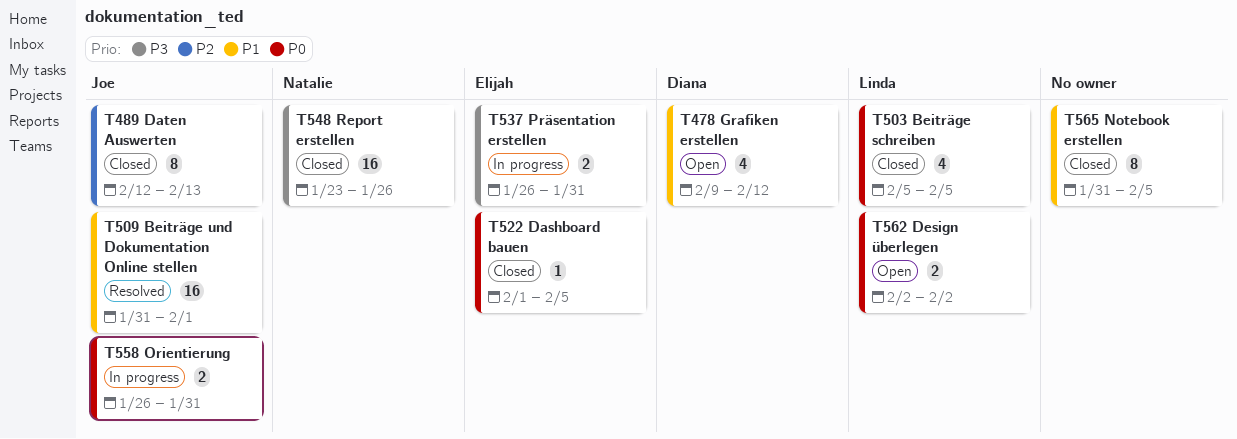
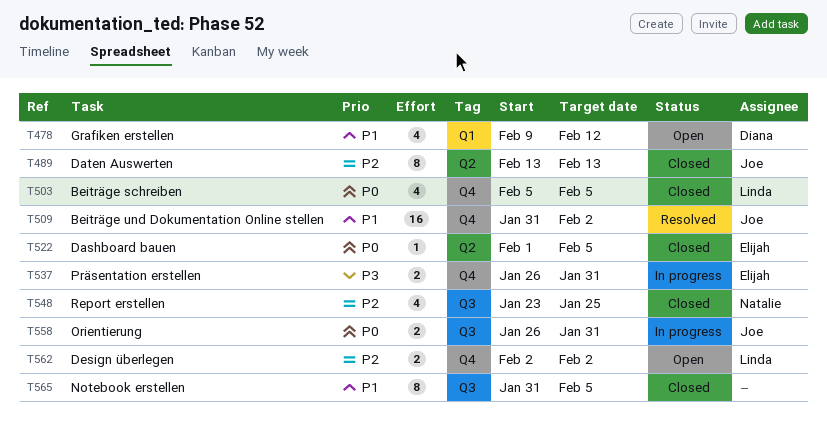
T489, start: Feb 12 -> Feb 13
T509, due: Feb 1 -> Feb 2
T548, priority: P3 -> P2
T548, estimate: 16 -> 4
T548, due: Jan 26 -> Jan 25
T562, priority: P0 -> P2

